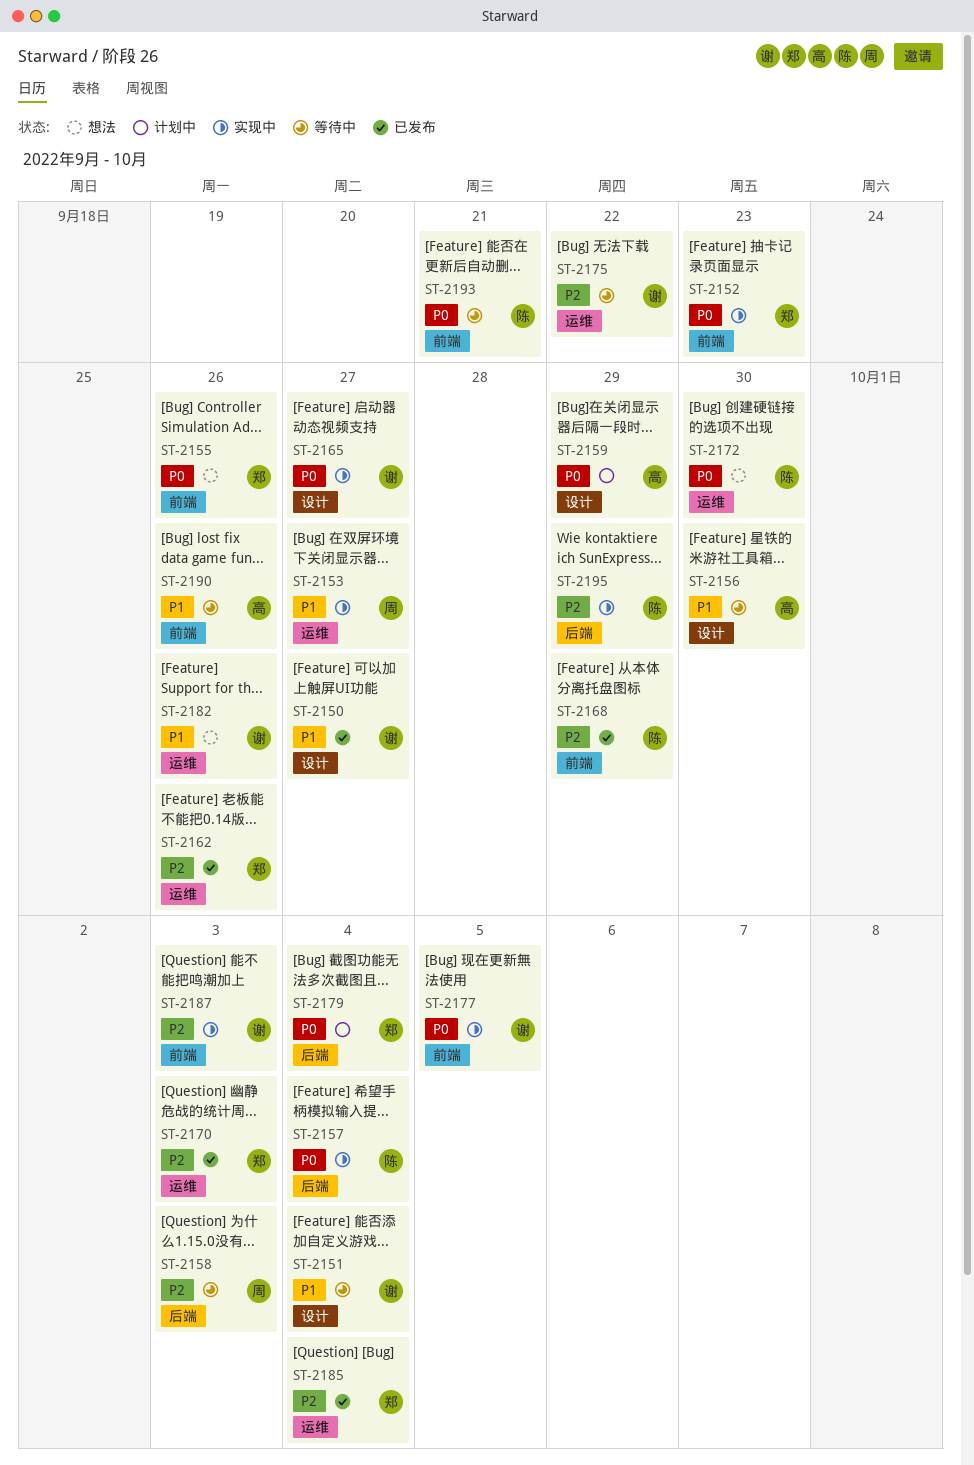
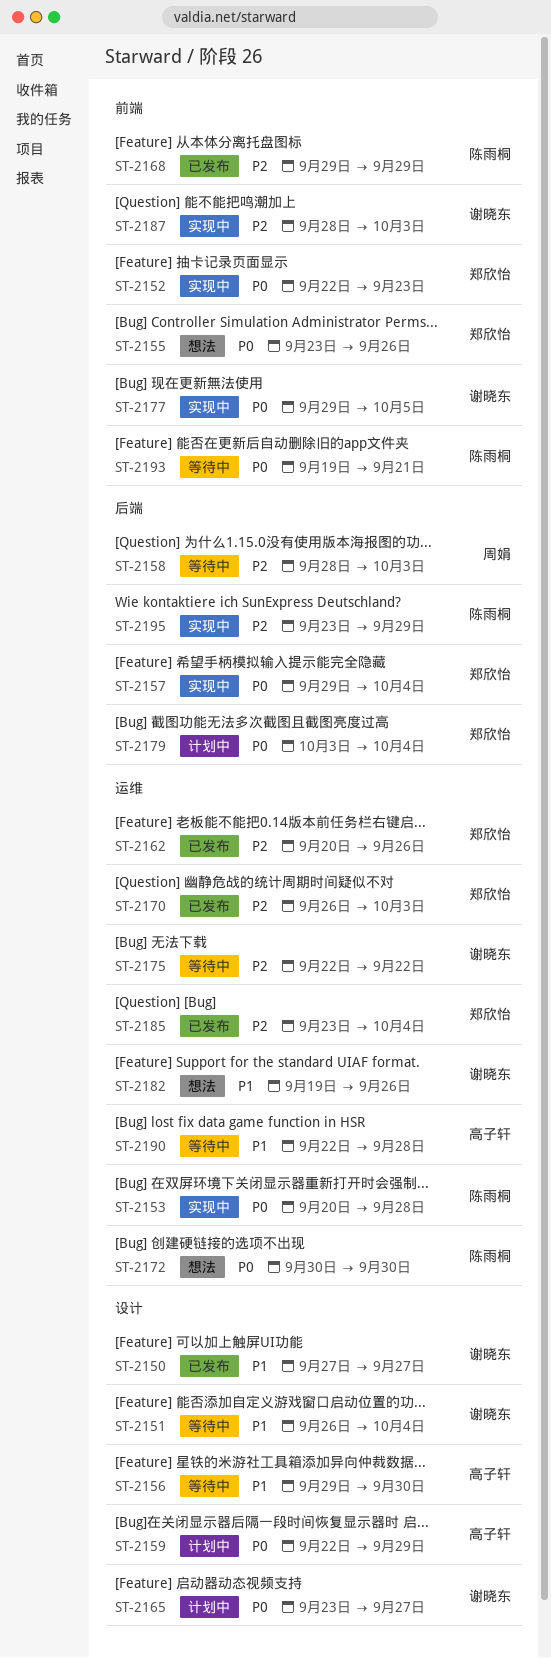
ST-2153, owner: 周娟 -> 陈雨桐
ST-2153, priority: P1 -> P0
ST-2153, due: Sep 27 -> Sep 28
ST-2157, owner: 陈雨桐 -> 郑欣怡
ST-2165, status: 实现中 -> 计划中
ST-2190, label: 前端 -> 运维
ST-2190, due: Sep 26 -> Sep 28

